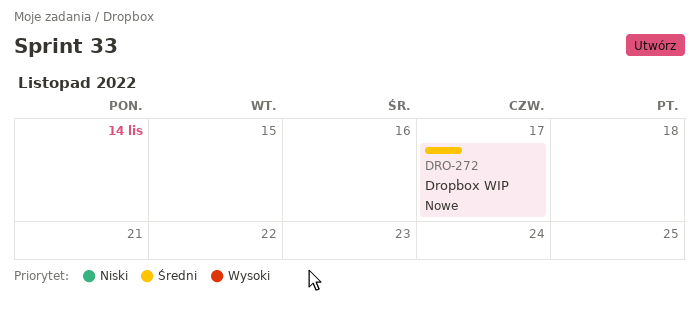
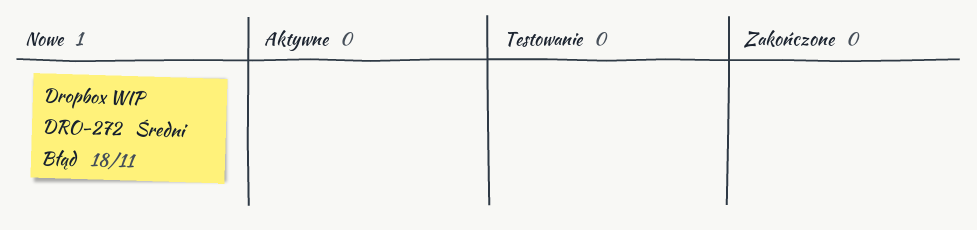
DRO-272, due: Nov 17 -> Nov 18

